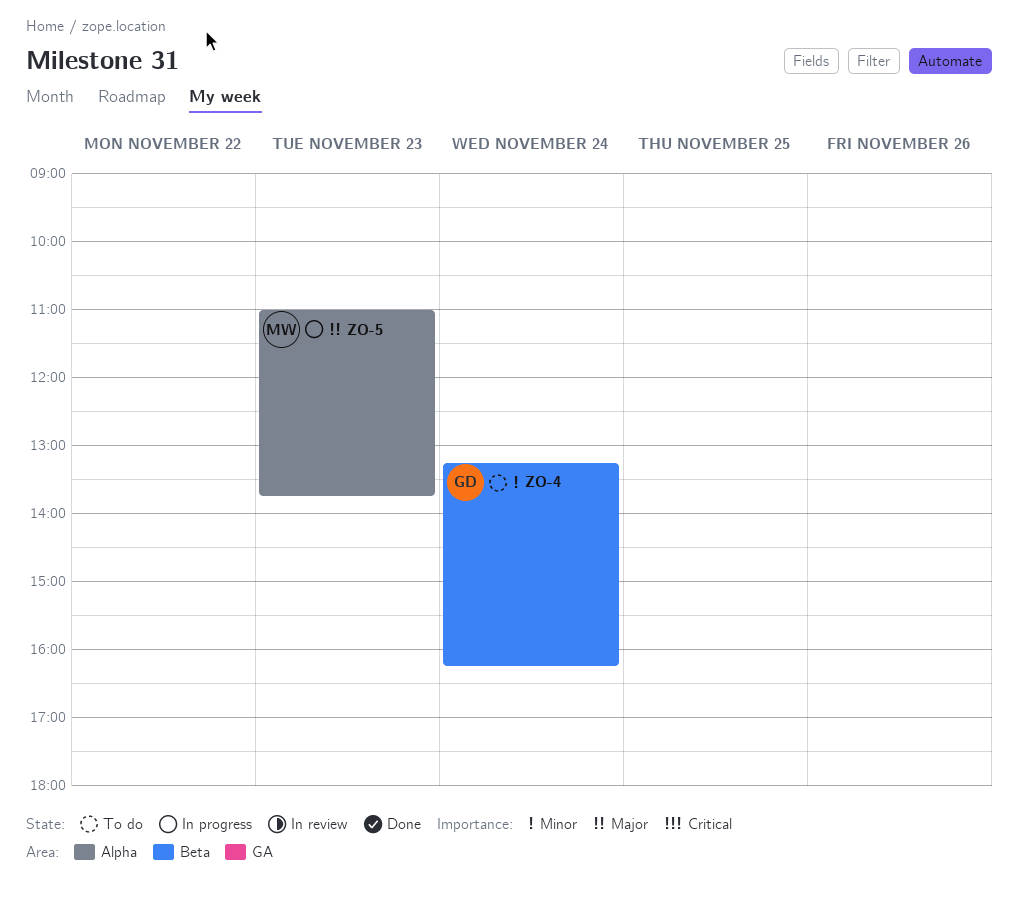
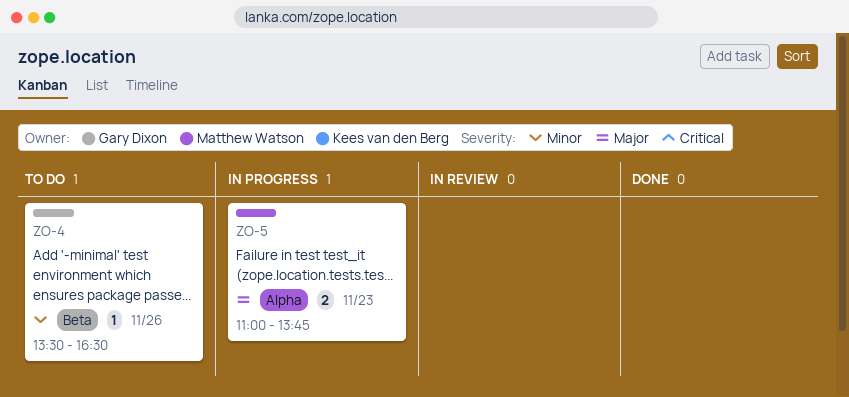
ZO-4, day: Nov 24 -> Nov 26
ZO-4, begins: 13:15 -> 13:30
ZO-4, ends: 16:15 -> 16:30

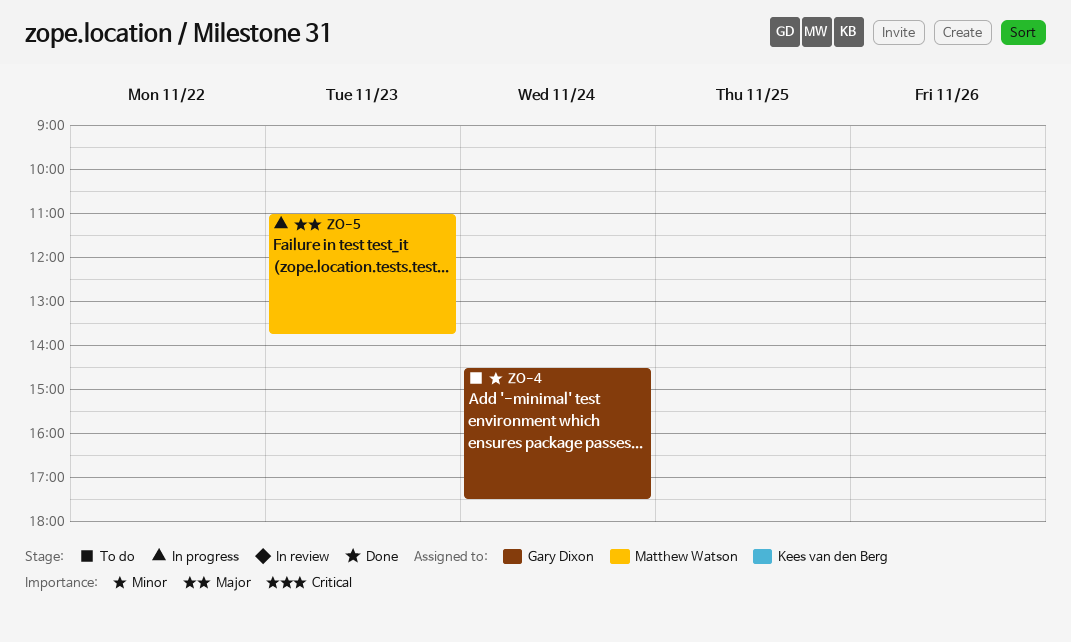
ZO-4, day: Nov 26 -> Nov 24
ZO-4, begins: 13:30 -> 14:30
ZO-4, ends: 16:30 -> 17:30

